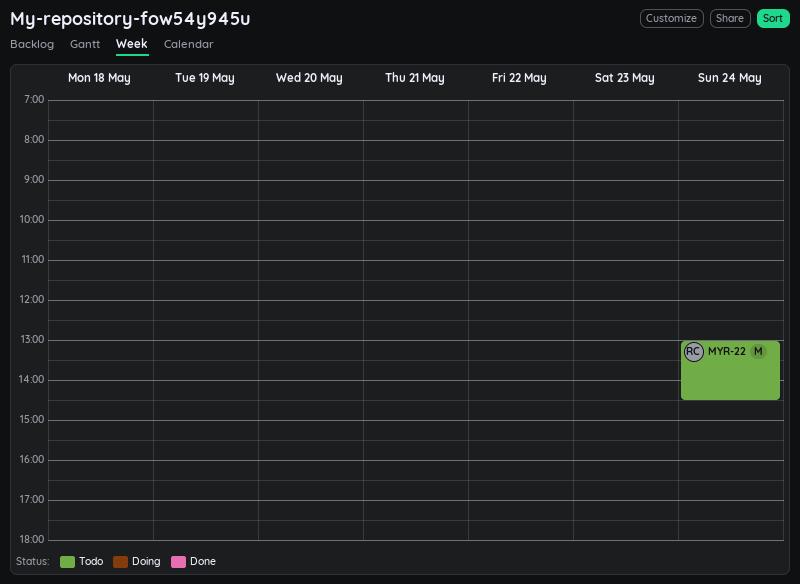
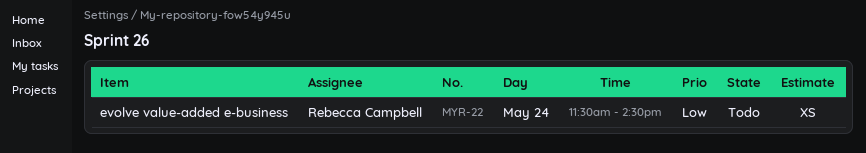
MYR-22, estimate: M -> XS
MYR-22, begins: 13:00 -> 11:30

